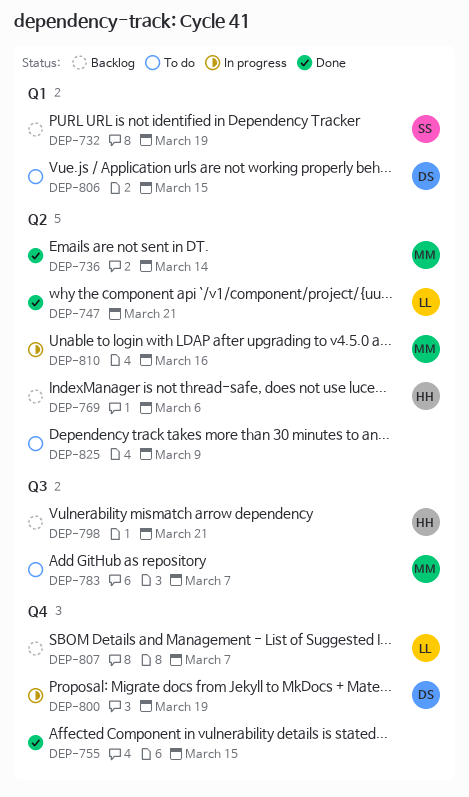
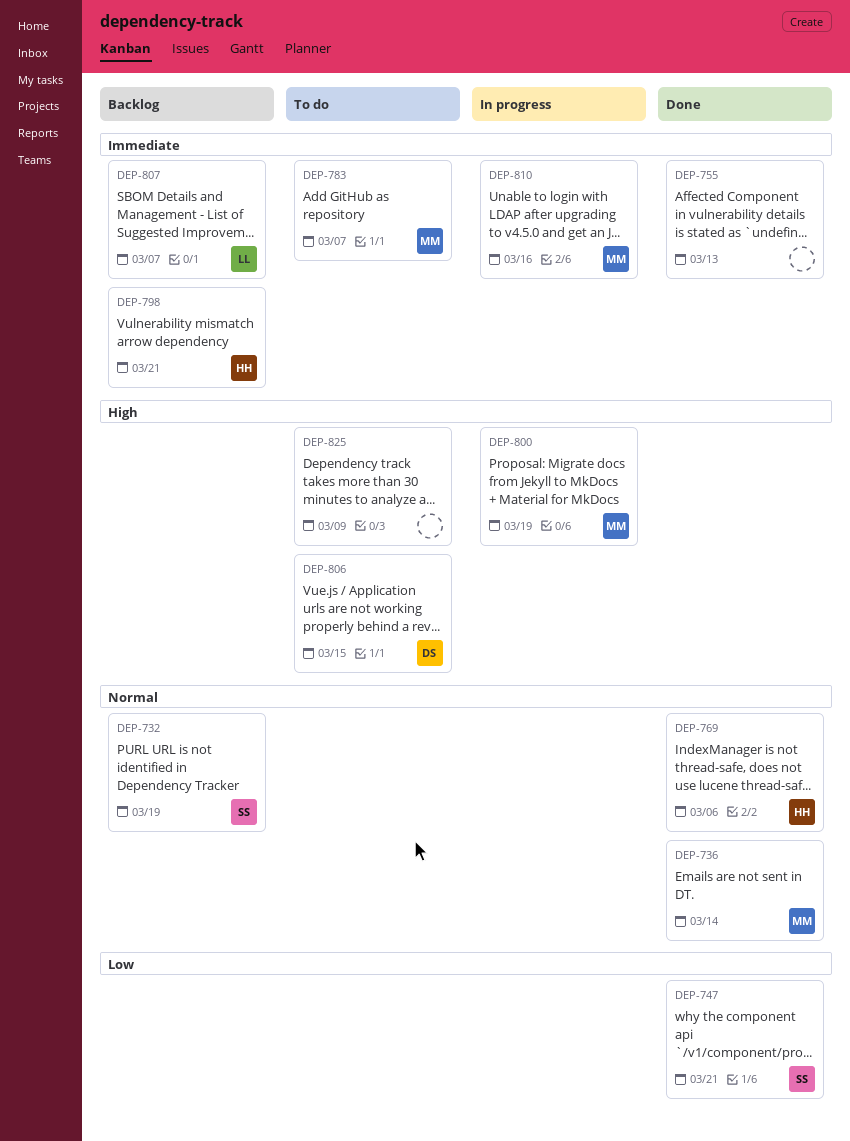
DEP-747, owner: LL -> SS
DEP-755, due: Mar 15 -> Mar 13
DEP-769, status: Backlog -> Done
DEP-800, owner: DS -> MM

